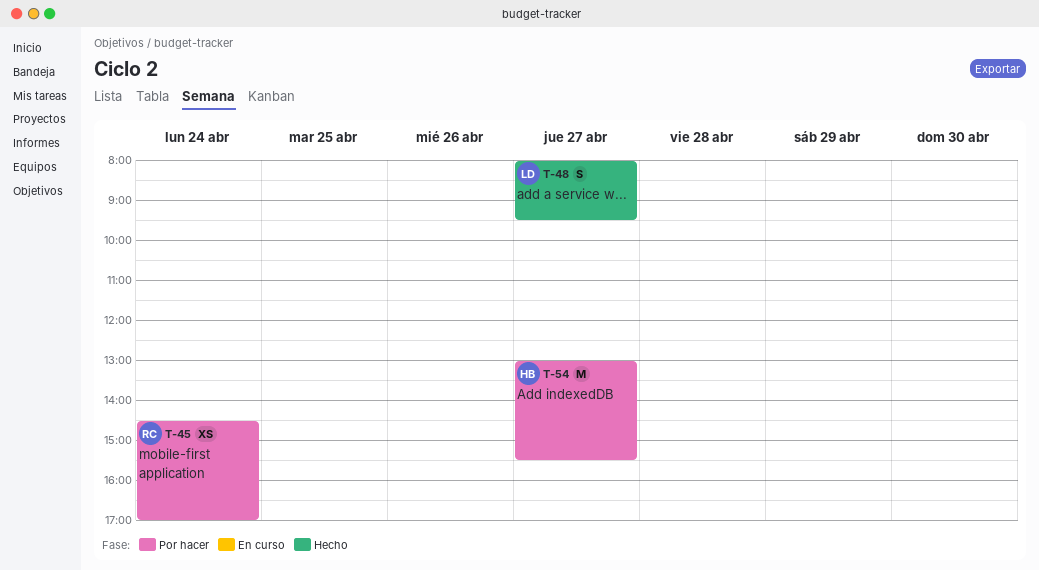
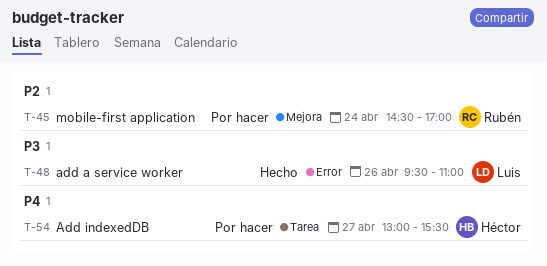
T-48, day: Apr 27 -> Apr 26
T-48, begins: 08:00 -> 09:30
T-48, ends: 09:30 -> 11:00

